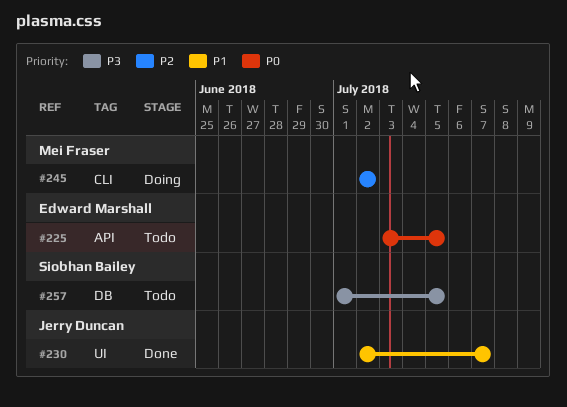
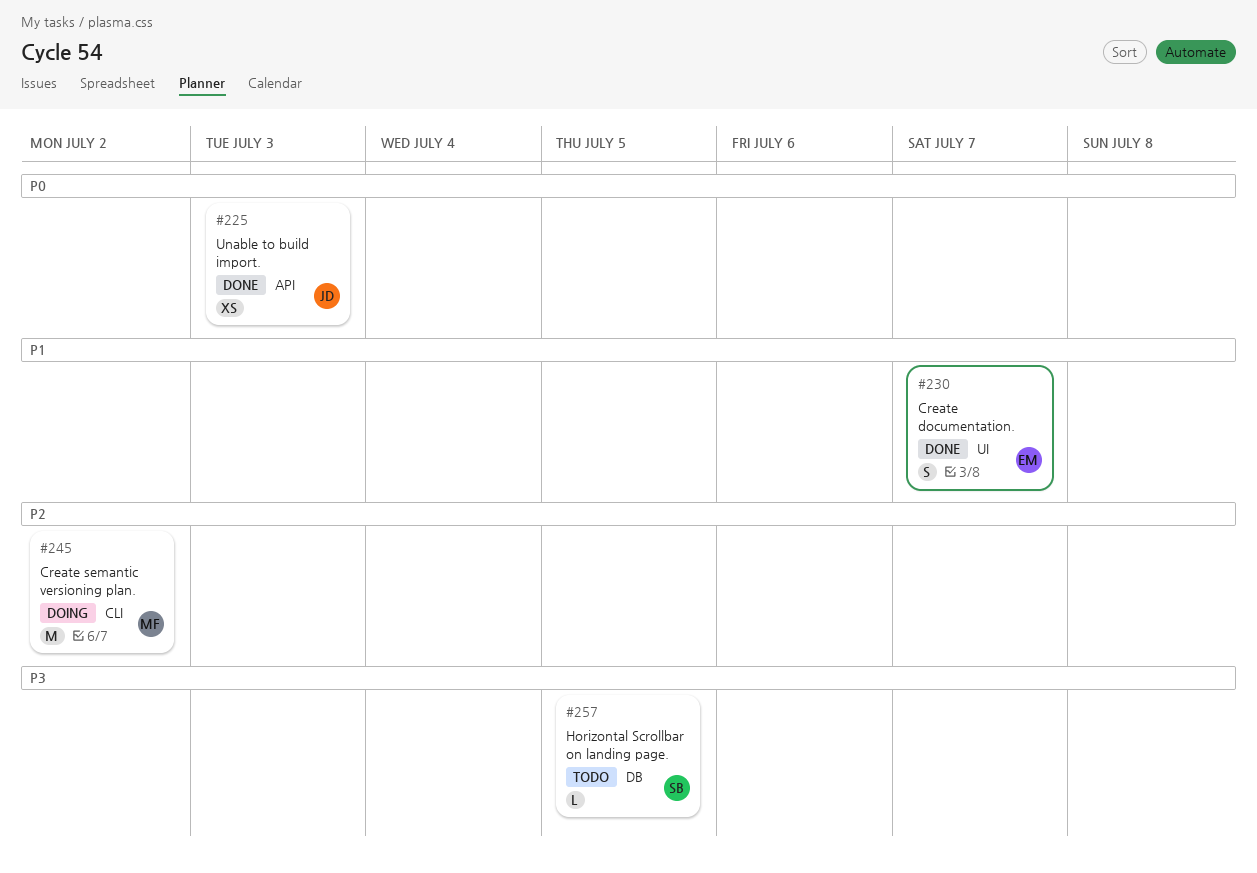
#225, status: Todo -> Done
#225, owner: Edward Marshall -> Jerry Duncan
#225, due: Jul 5 -> Jul 3
#230, owner: Jerry Duncan -> Edward Marshall

